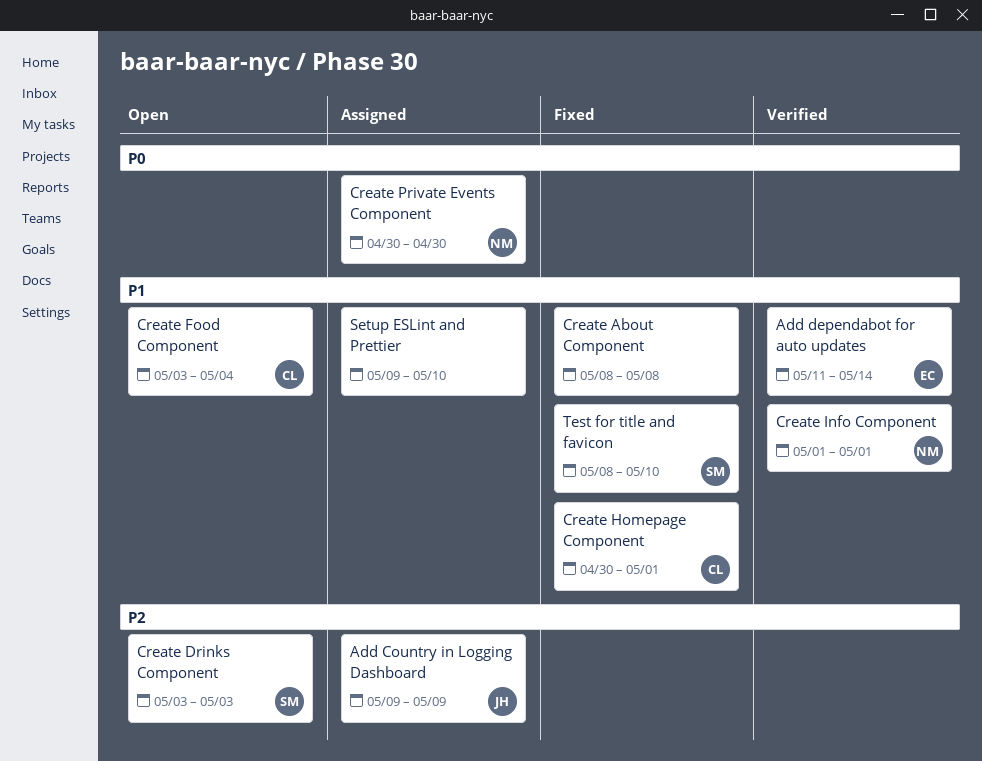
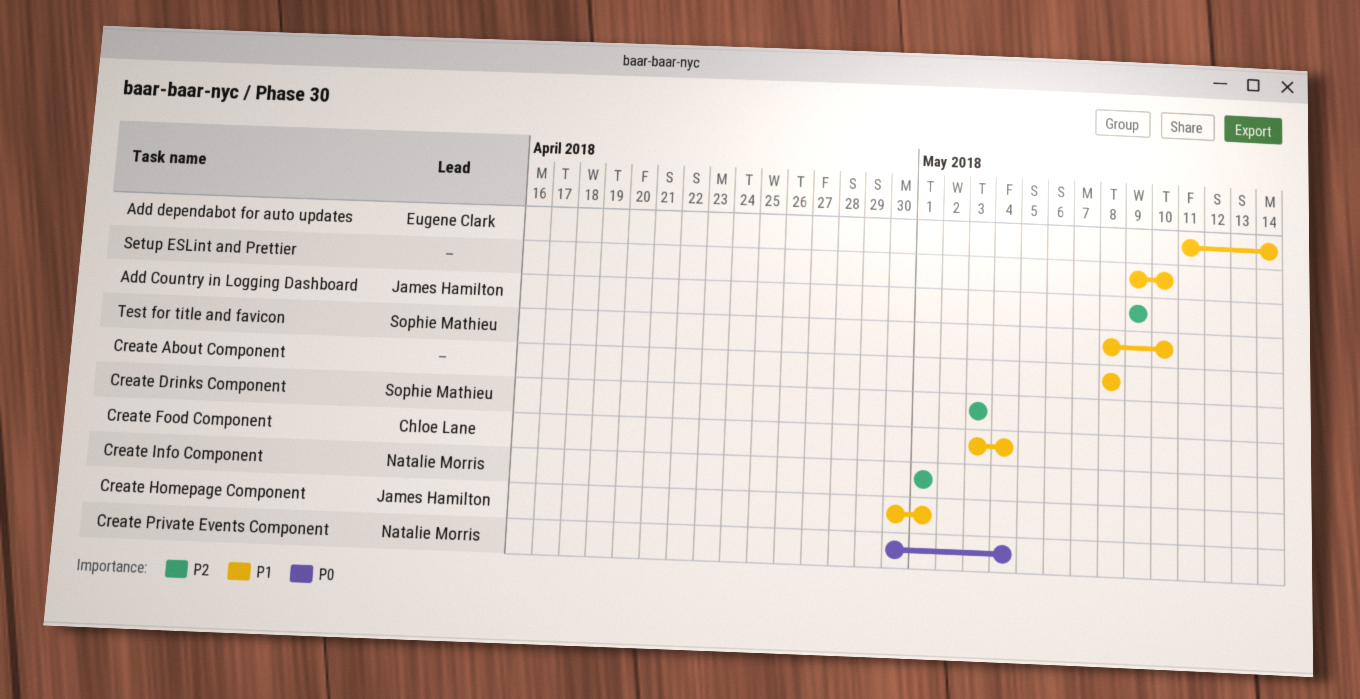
Create Homepage Component, owner: Chloe Lane -> James Hamilton
Create Info Component, priority: P1 -> P2
Create Private Events Component, due: Apr 30 -> May 4

